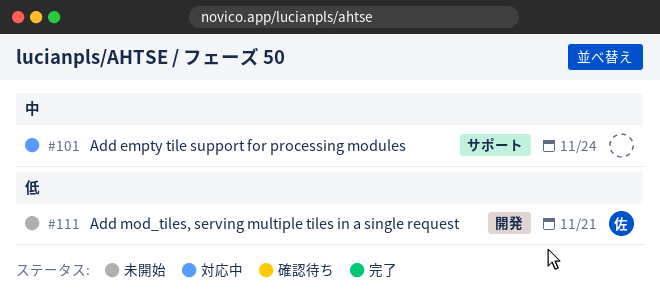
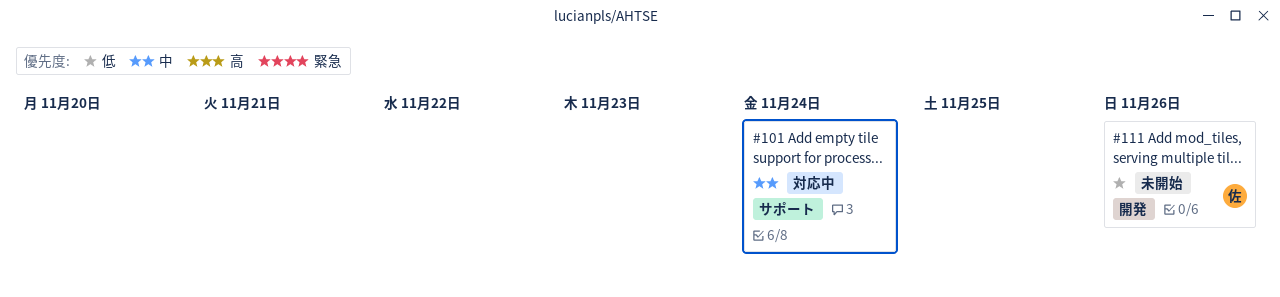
#111, due: Nov 21 -> Nov 26

